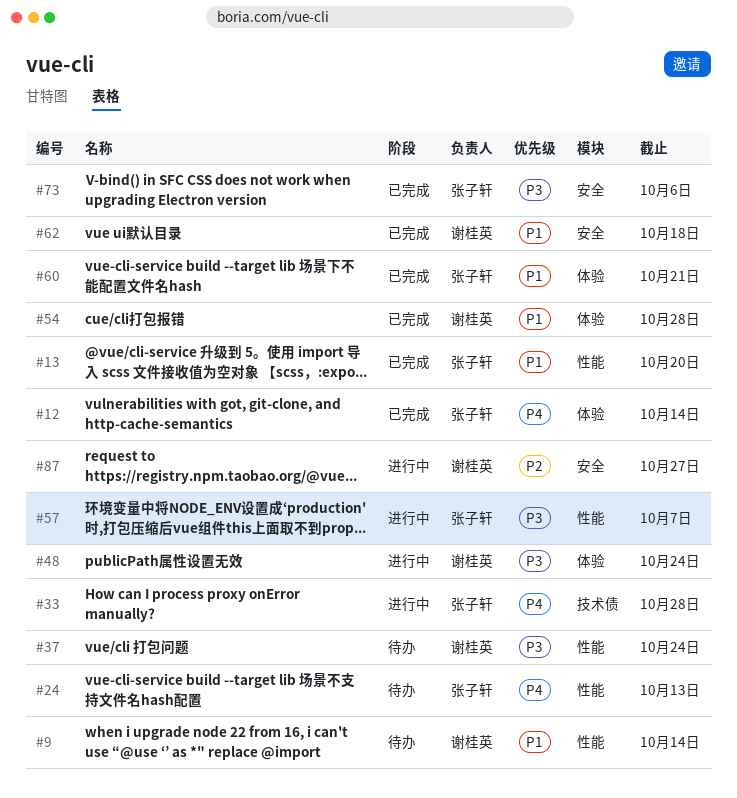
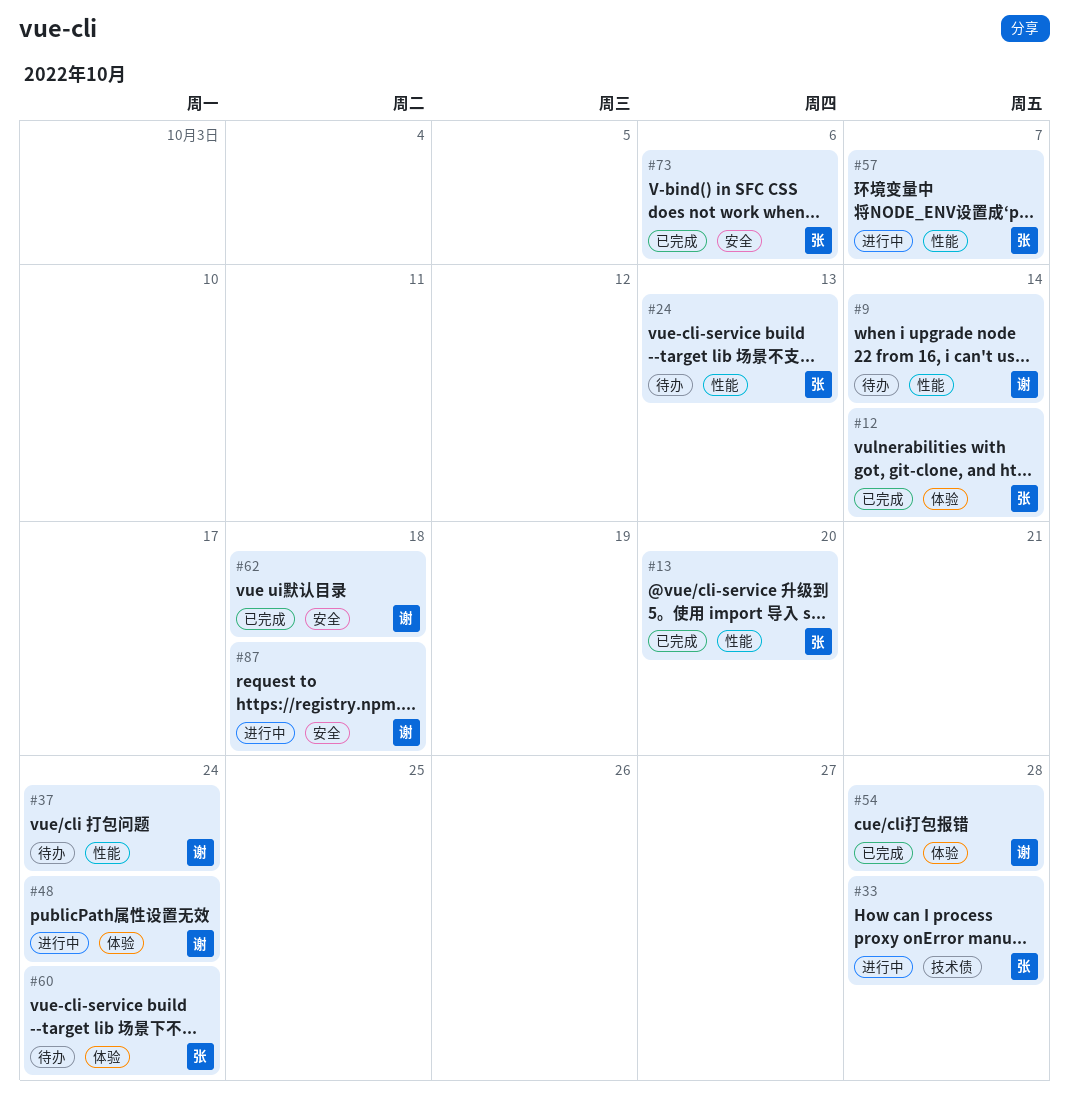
#60, status: 已完成 -> 待办
#60, due: Oct 21 -> Oct 24
#87, due: Oct 27 -> Oct 18

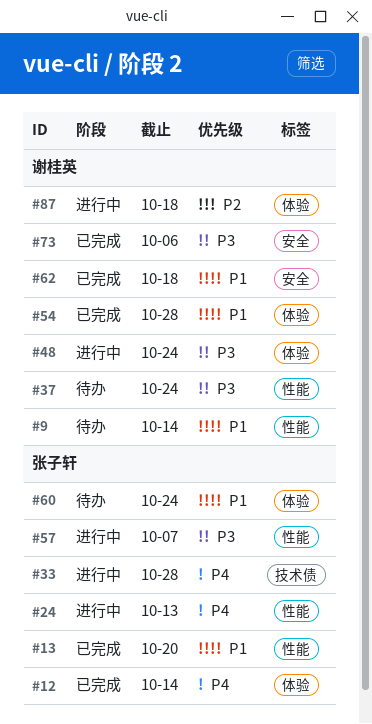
#24, status: 待办 -> 进行中
#73, owner: 张子轩 -> 谢桂英
#87, label: 安全 -> 体验

